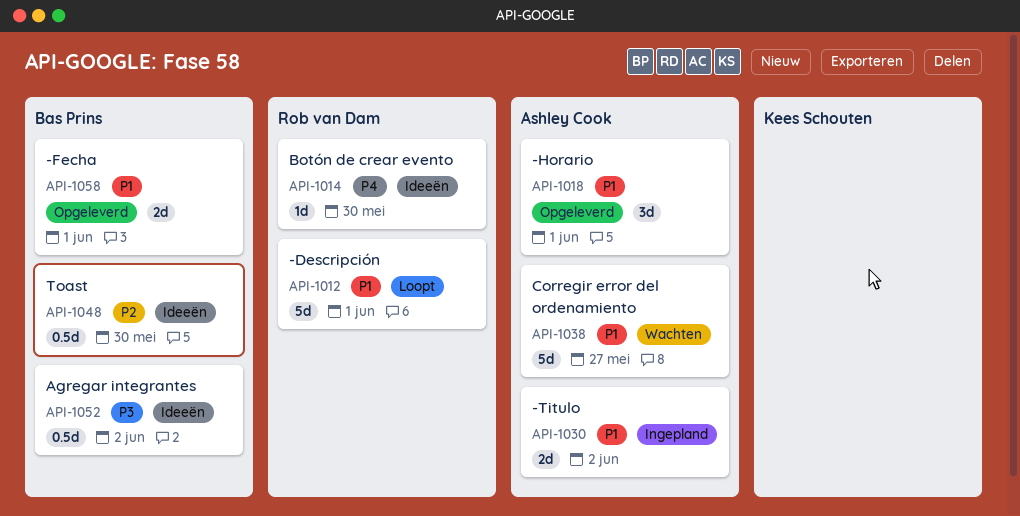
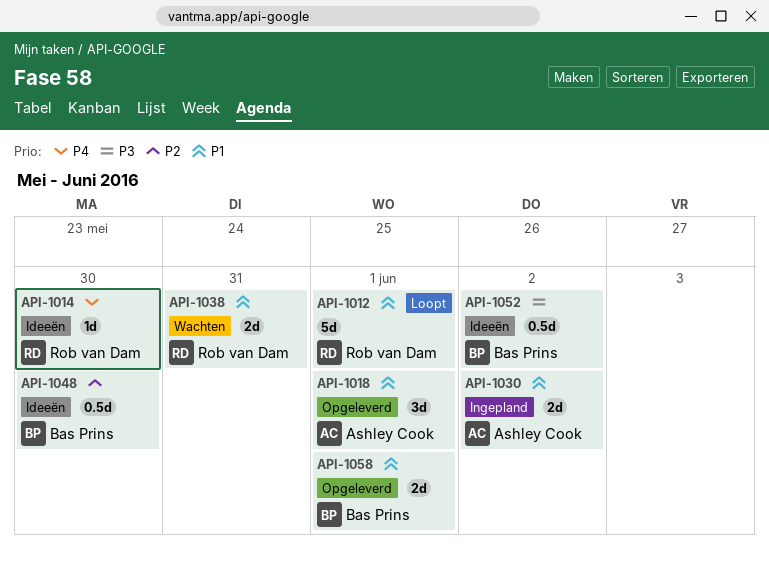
API-1038, owner: Ashley Cook -> Rob van Dam
API-1038, estimate: 5d -> 2d
API-1038, due: May 27 -> May 31

